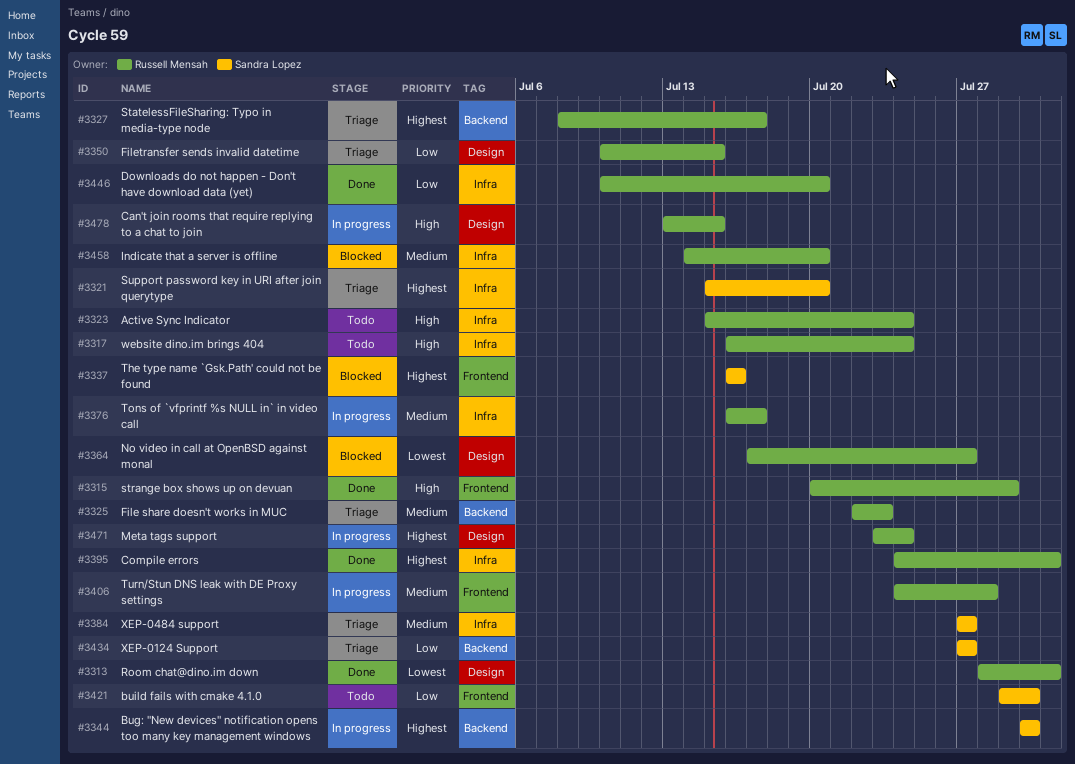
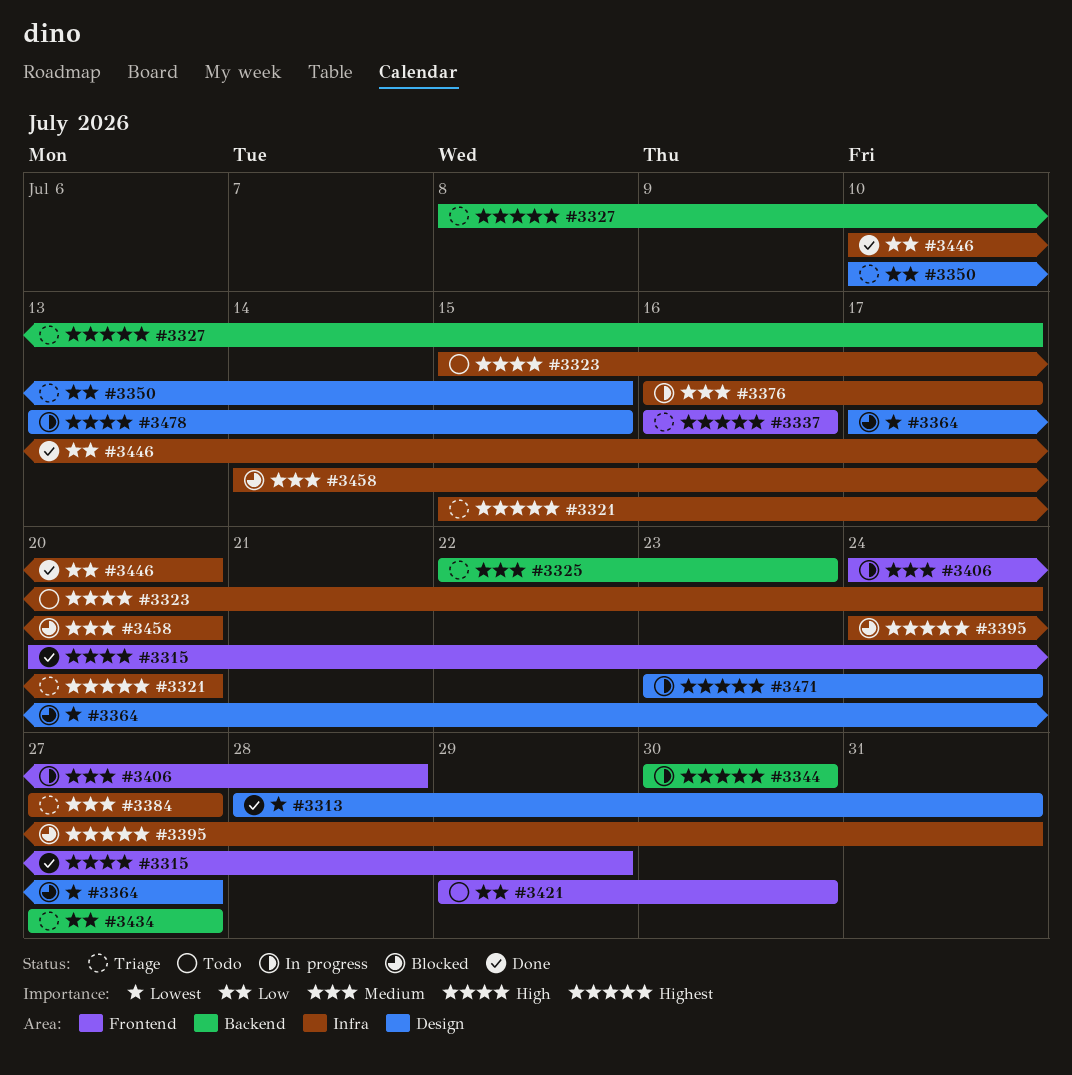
#3317: present -> none
#3337, status: Blocked -> Triage
#3395, status: Done -> Blocked

